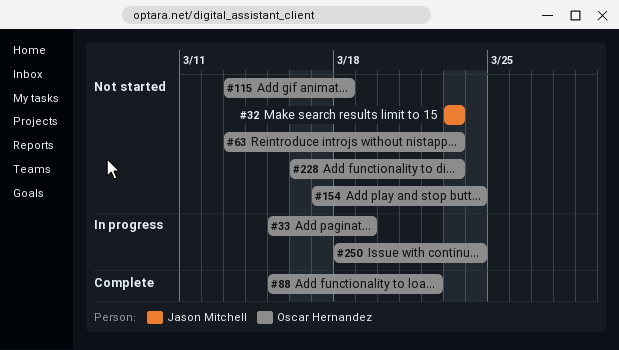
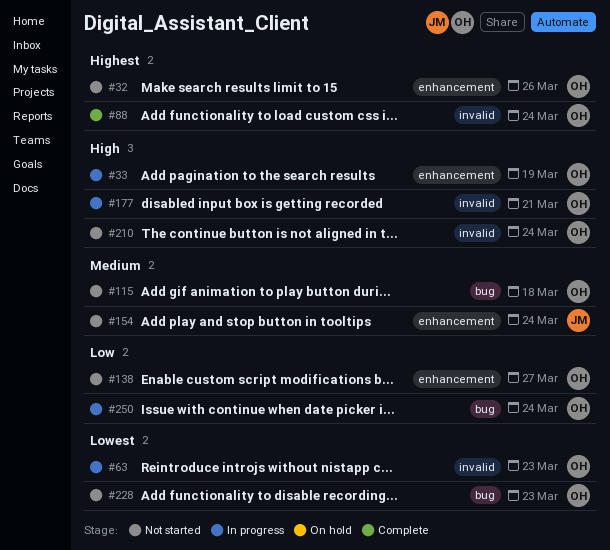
#32, owner: Jason Mitchell -> Oscar Hernandez
#32, due: Mar 23 -> Mar 26
#63, status: Not started -> In progress
#88, due: Mar 22 -> Mar 24
#138: none -> present
#154, owner: Oscar Hernandez -> Jason Mitchell
#177: none -> present
#210: none -> present

